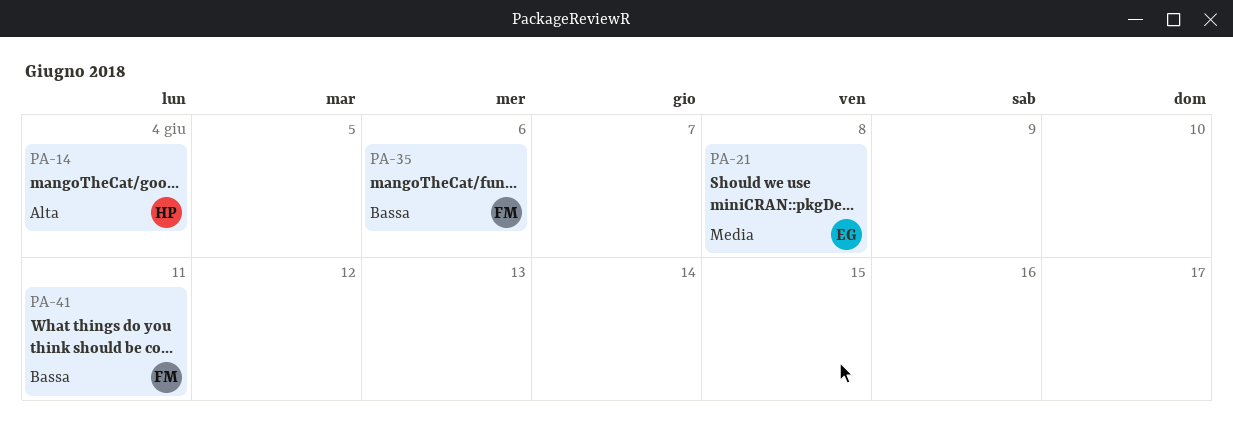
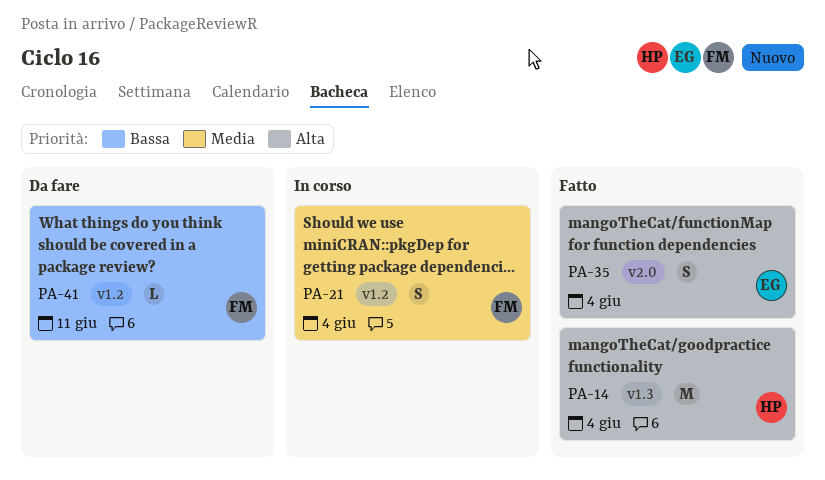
PA-21, owner: EG -> FM
PA-21, due: Jun 8 -> Jun 4
PA-35, owner: FM -> EG
PA-35, priority: Bassa -> Alta
PA-35, due: Jun 6 -> Jun 4

